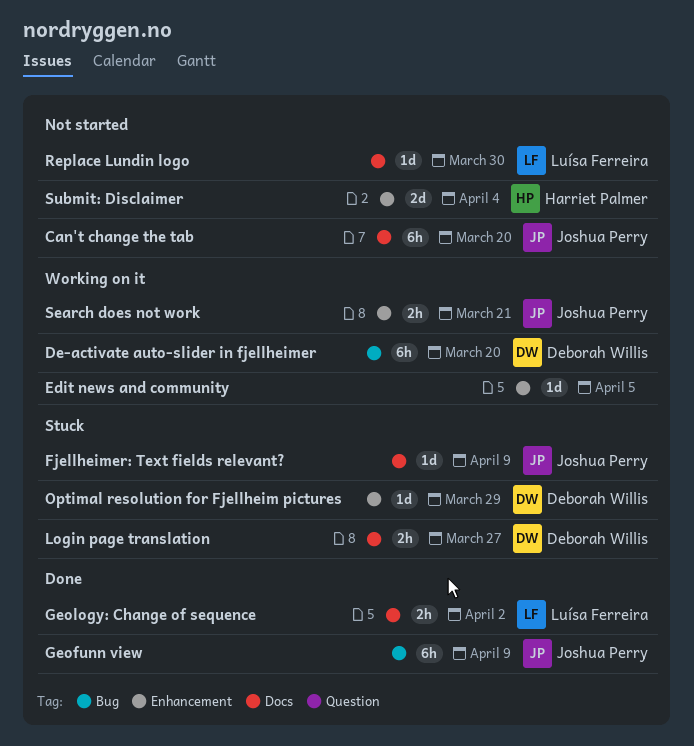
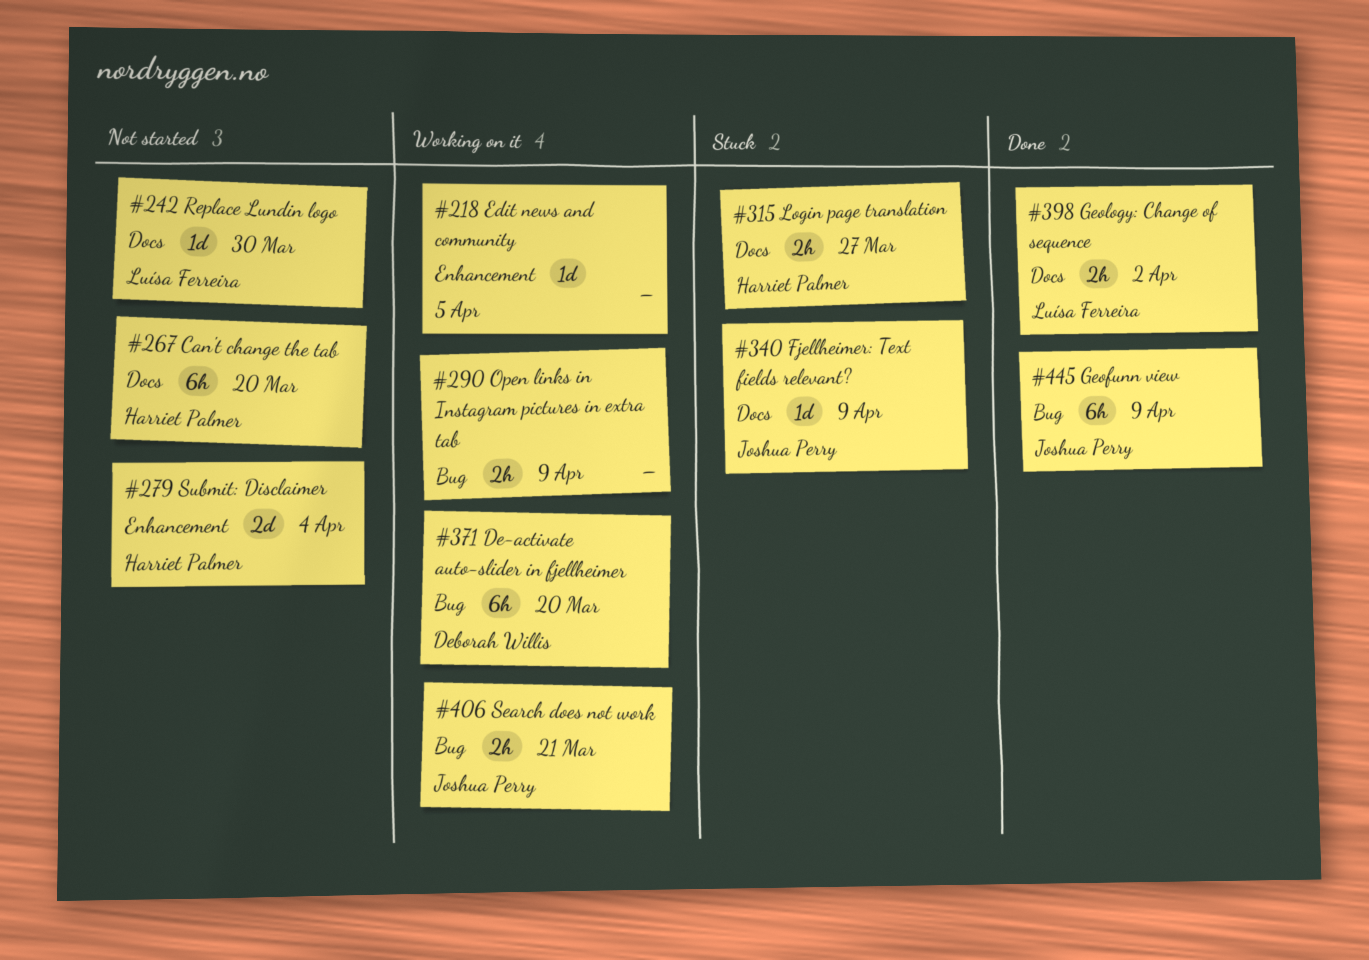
Can't change the tab, owner: Joshua Perry -> Harriet Palmer
Login page translation, owner: Deborah Willis -> Harriet Palmer
Open links in Instagram pictures in extra tab: none -> present
Optimal resolution for Fjellheim pictures: present -> none
Search does not work, label: Enhancement -> Bug

